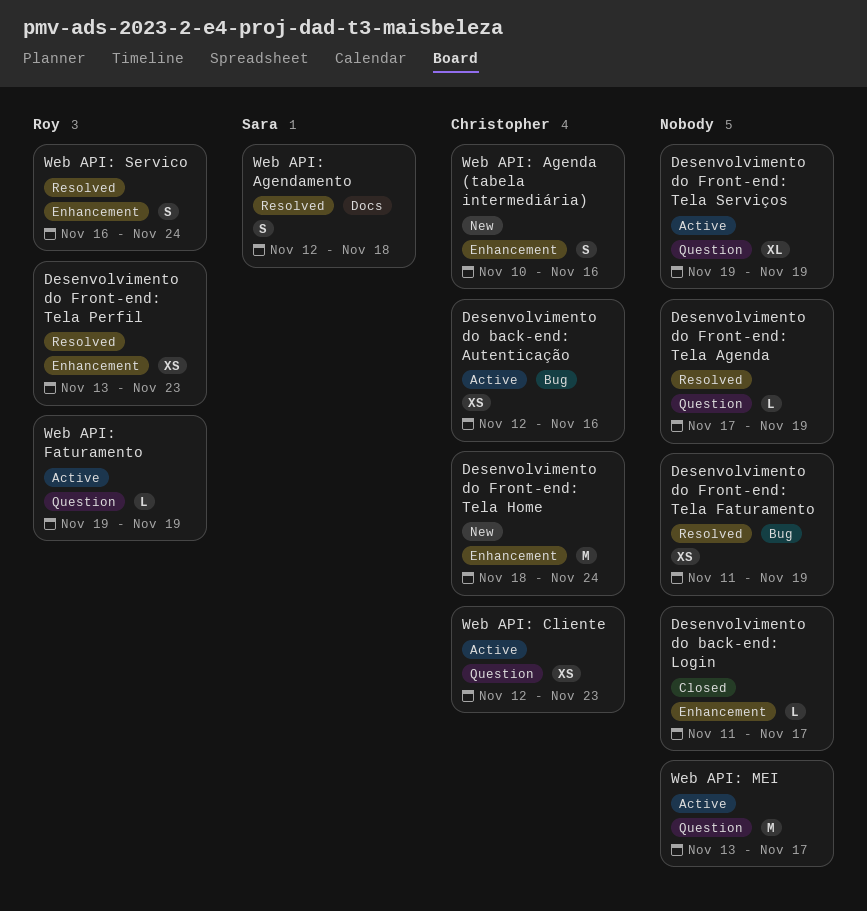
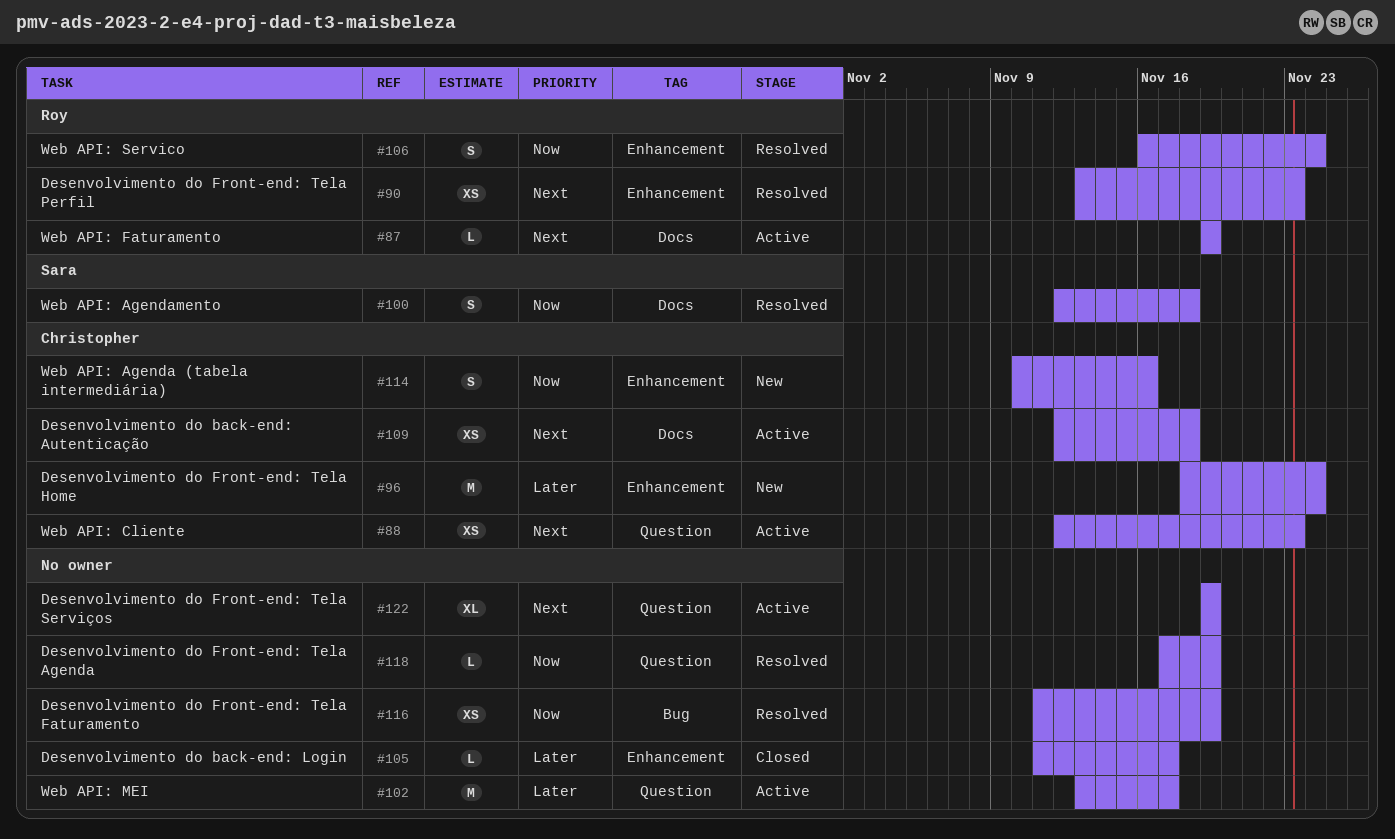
Desenvolvimento do back-end: Autenticação, label: Bug -> Docs
Desenvolvimento do back-end: Autenticação, due: Nov 16 -> Nov 18
Web API: Faturamento, label: Question -> Docs

